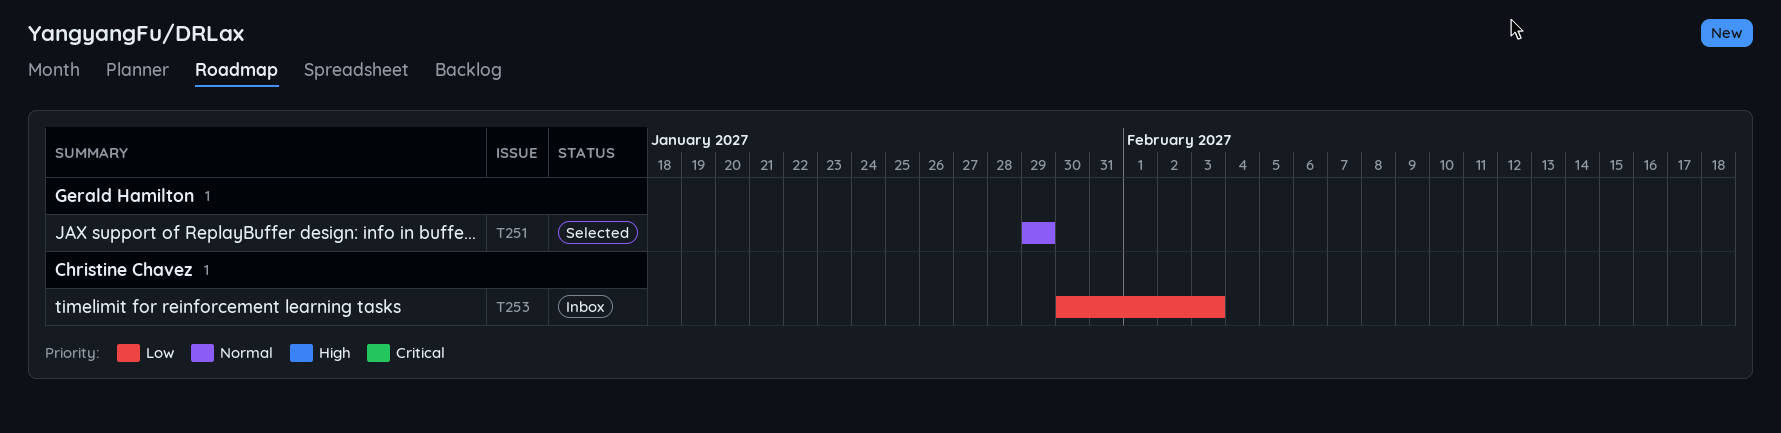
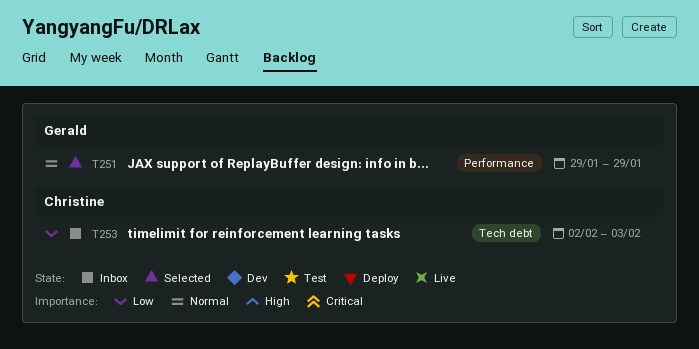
T253, start: Jan 30 -> Feb 2

